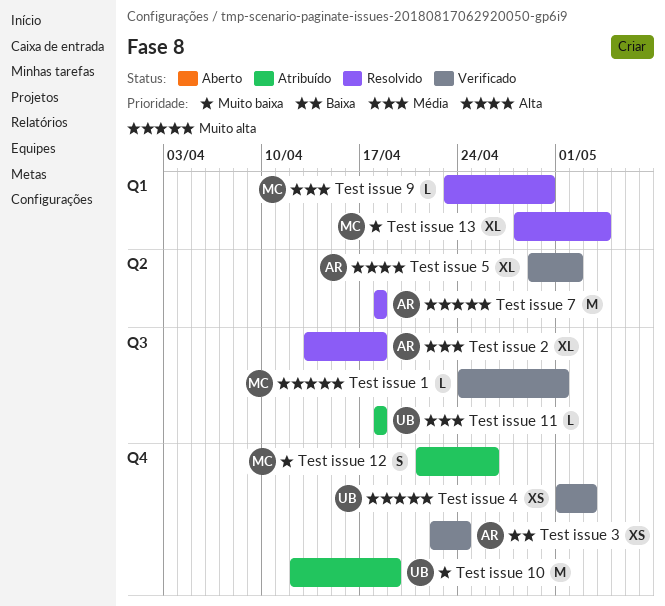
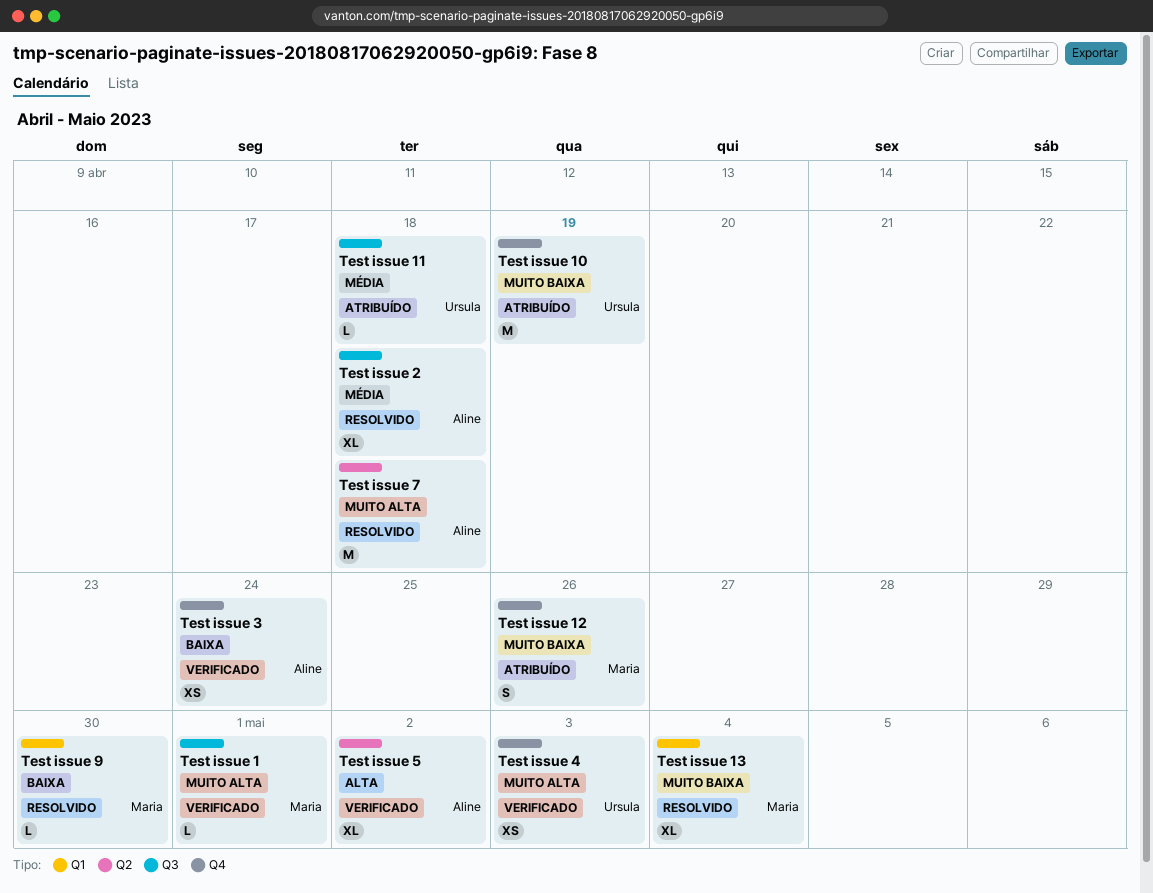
Test issue 9, priority: Média -> Baixa

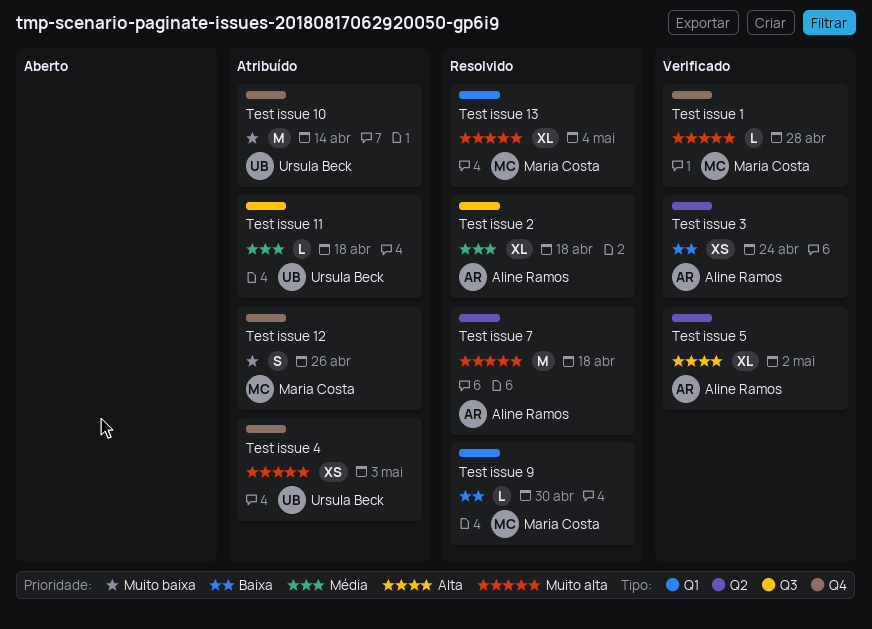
Test issue 1, label: Q3 -> Q4
Test issue 1, due: May 1 -> Apr 28
Test issue 10, due: Apr 19 -> Apr 14
Test issue 13, priority: Muito baixa -> Muito alta
Test issue 3, label: Q4 -> Q2
Test issue 4, status: Verificado -> Atribuído

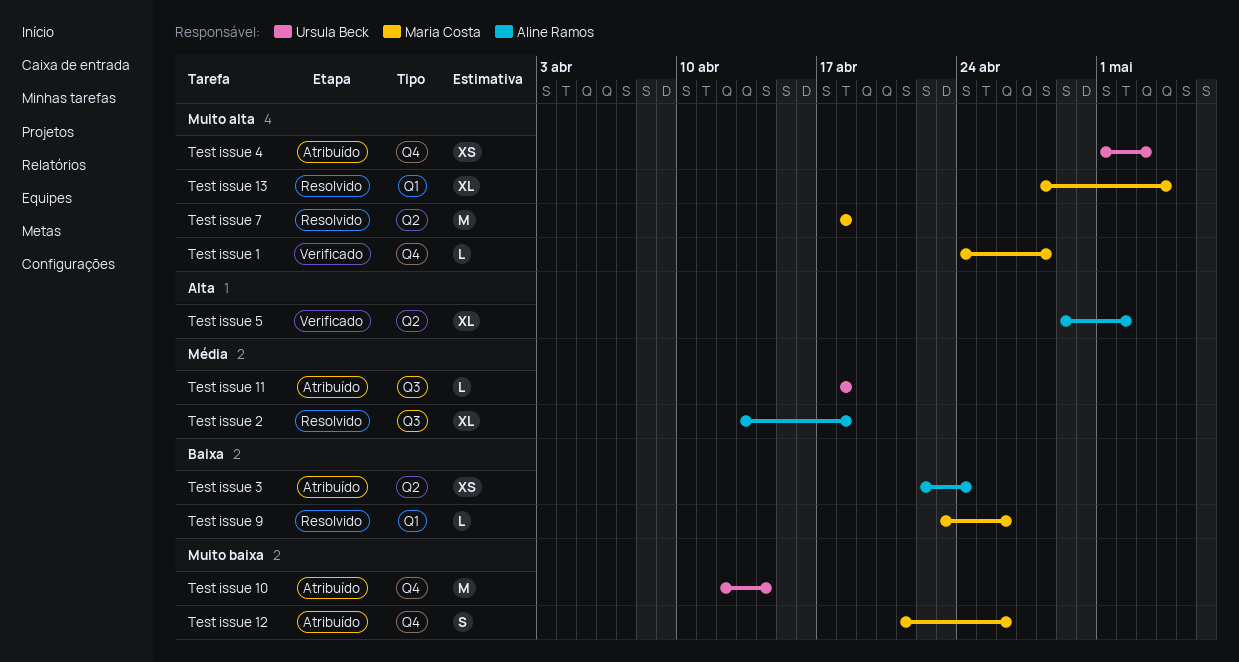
Test issue 3, status: Verificado -> Atribuído
Test issue 7, owner: Aline Ramos -> Maria Costa
Test issue 9, due: Apr 30 -> Apr 26

